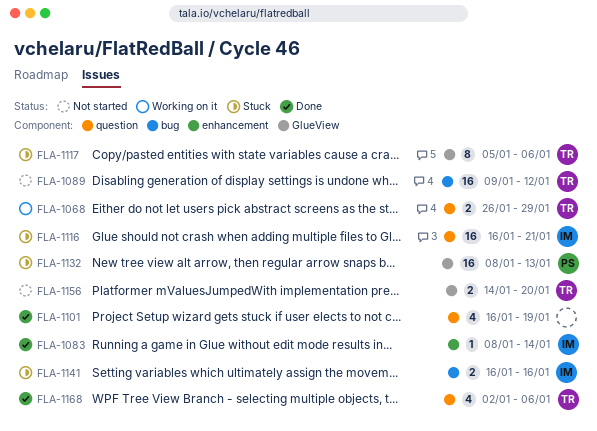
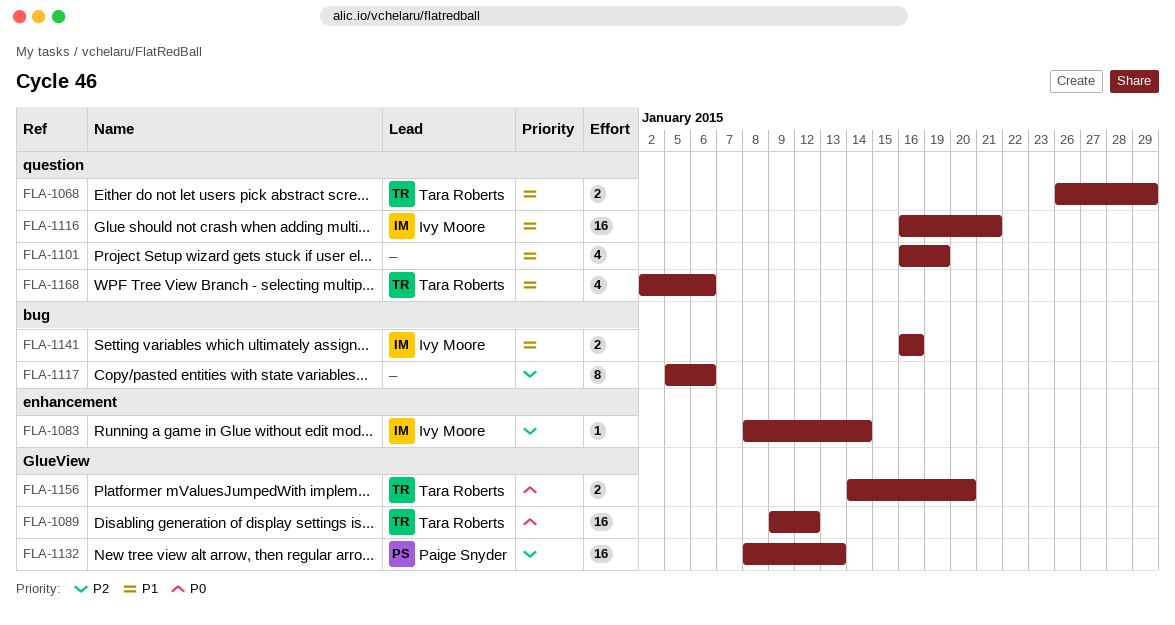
FLA-1089, label: bug -> GlueView
FLA-1117, owner: Tara Roberts -> none
FLA-1117, label: GlueView -> bug

